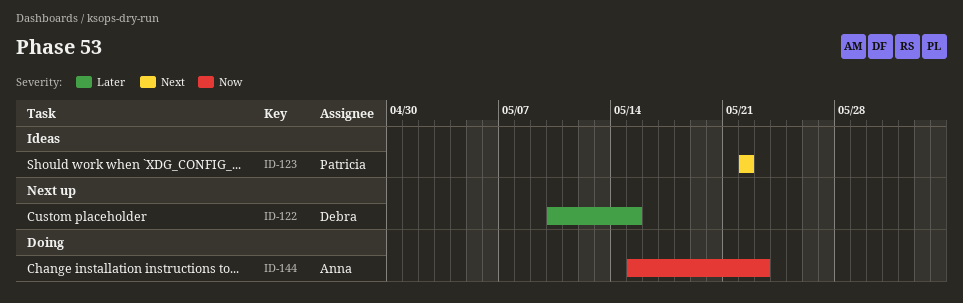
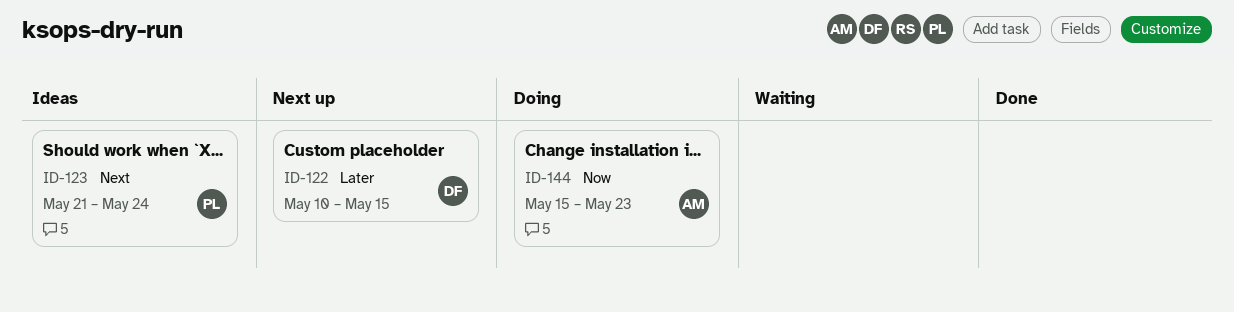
ID-123, start: May 22 -> May 21
ID-123, due: May 22 -> May 24

